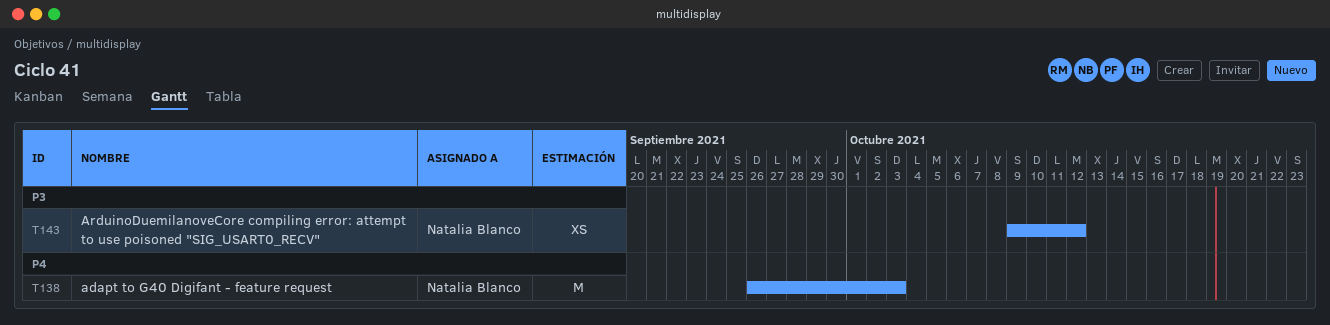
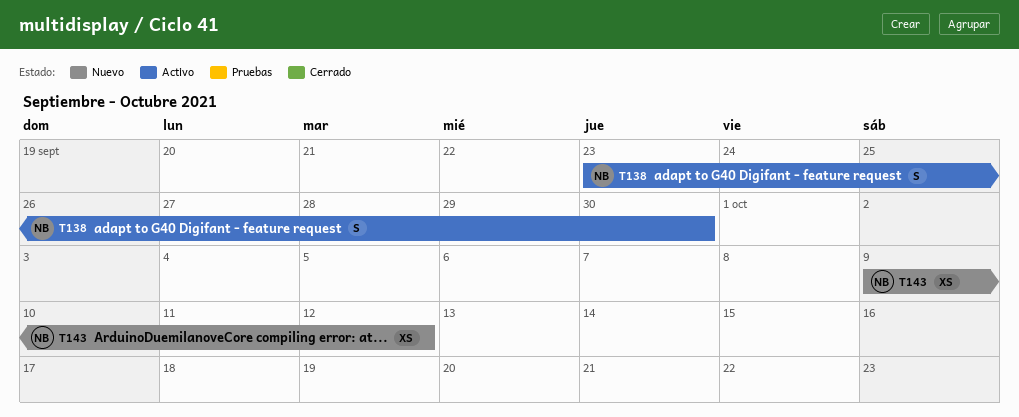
T138, estimate: M -> S
T138, start: Sep 26 -> Sep 23
T138, due: Oct 3 -> Sep 30

